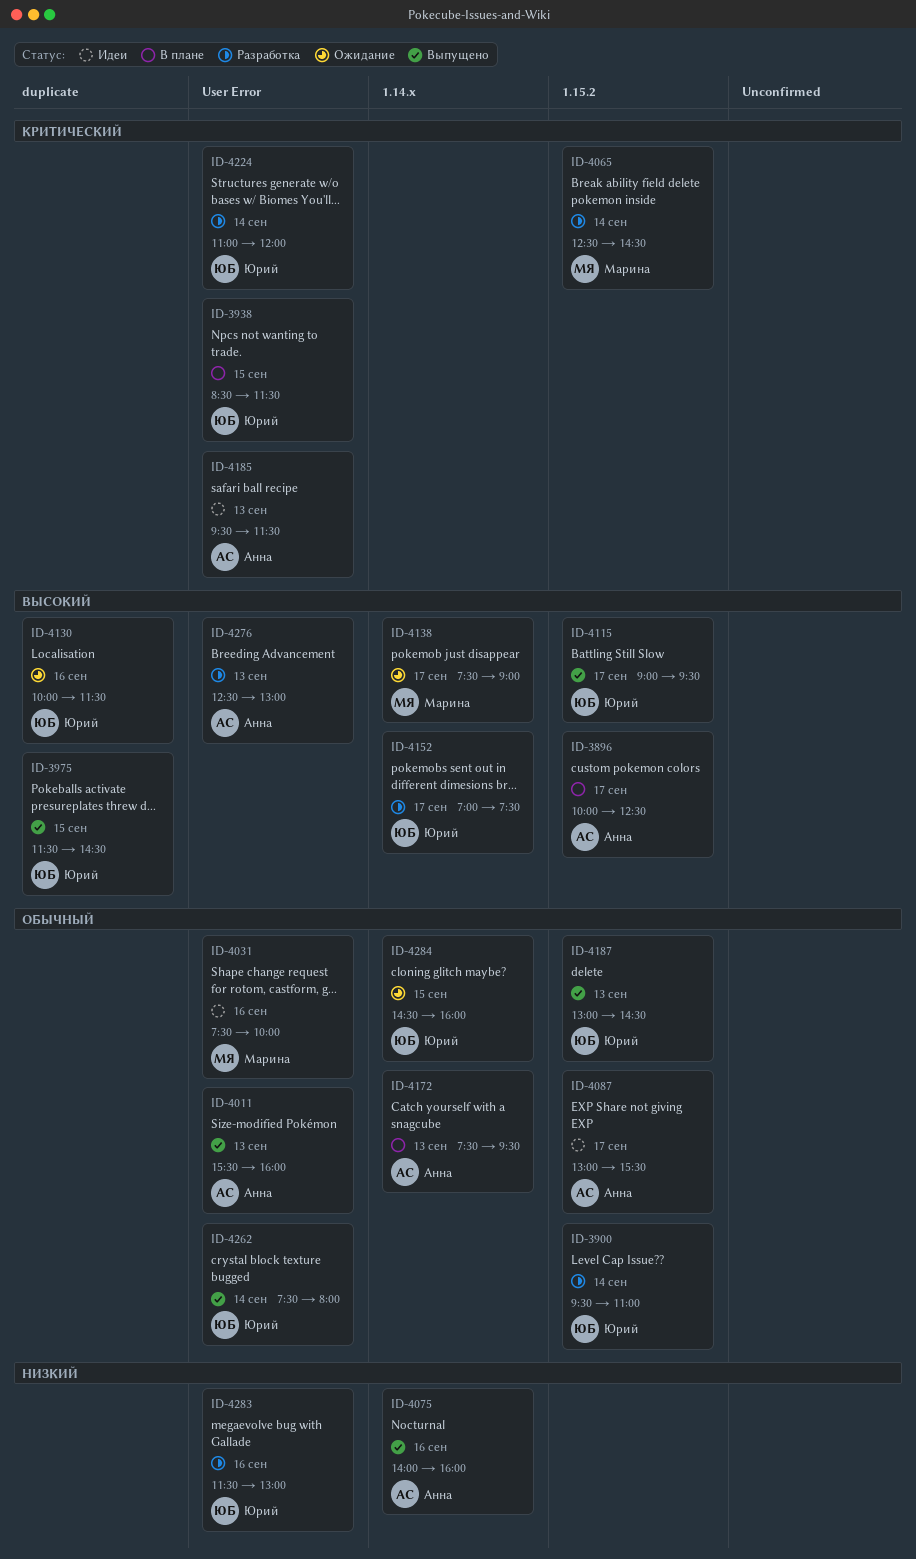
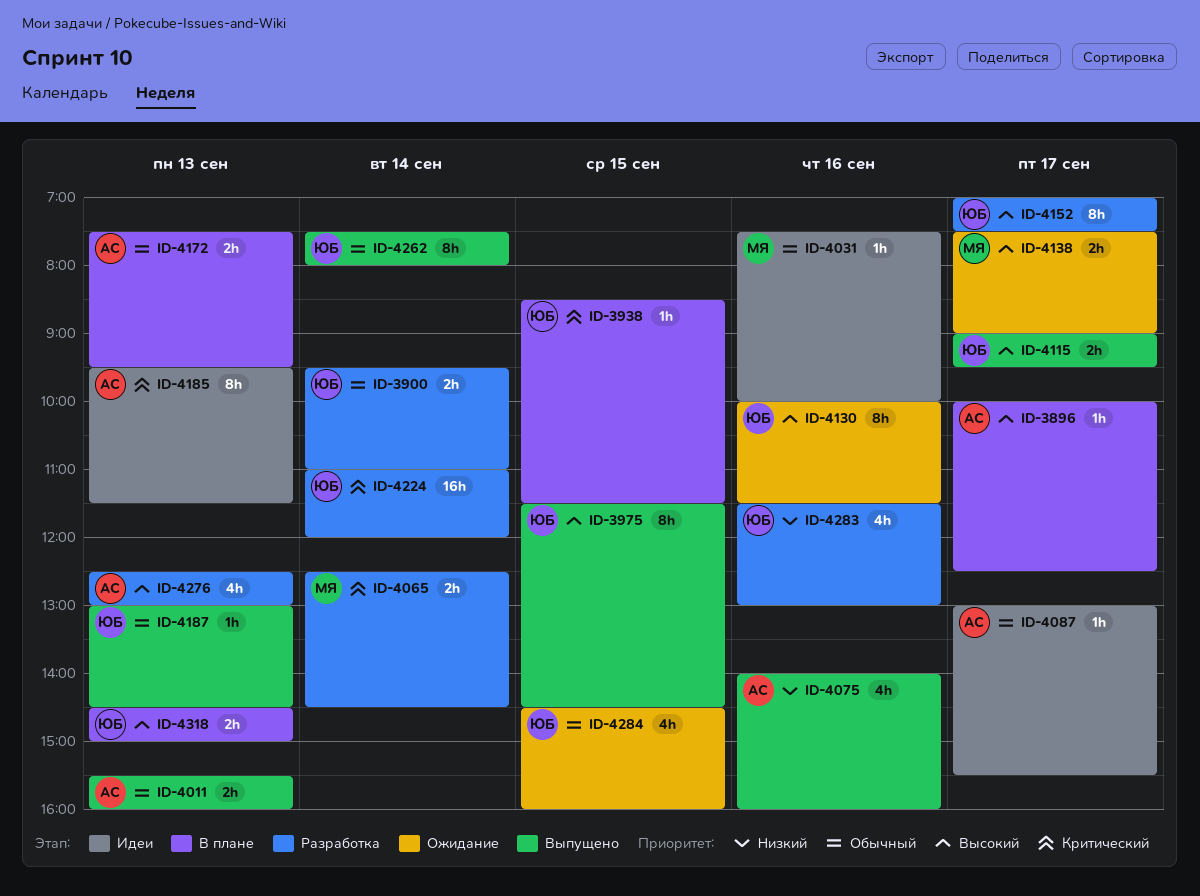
ID-4318: none -> present

